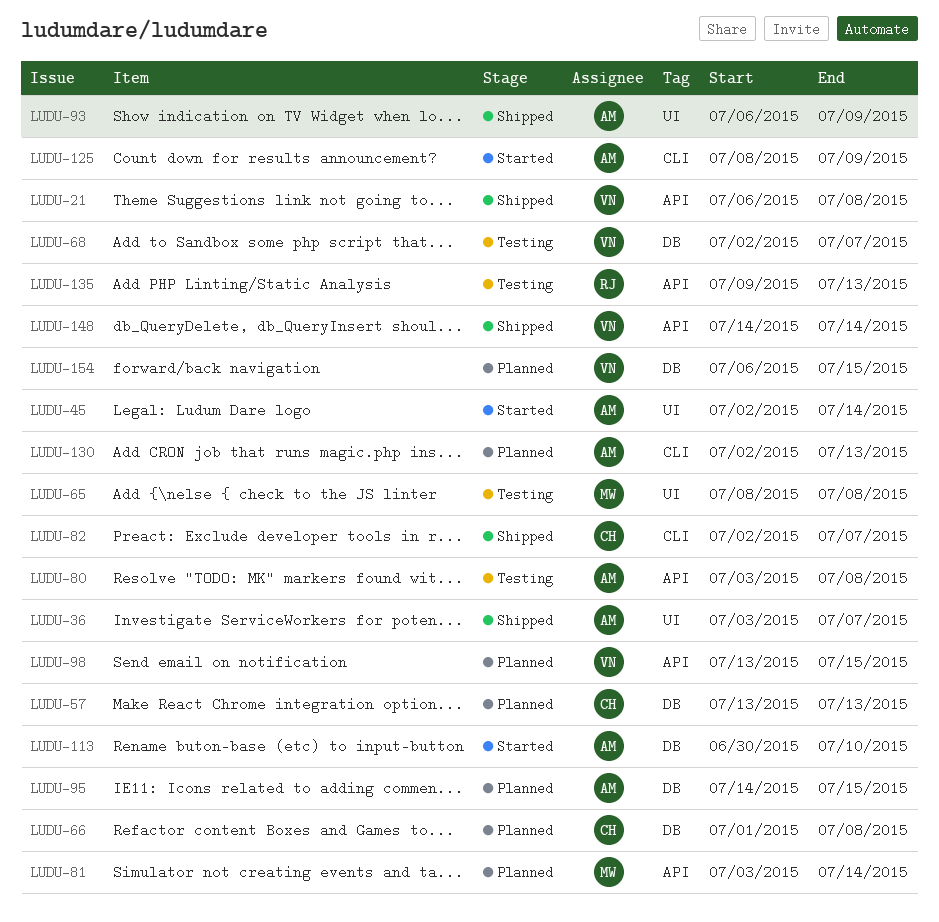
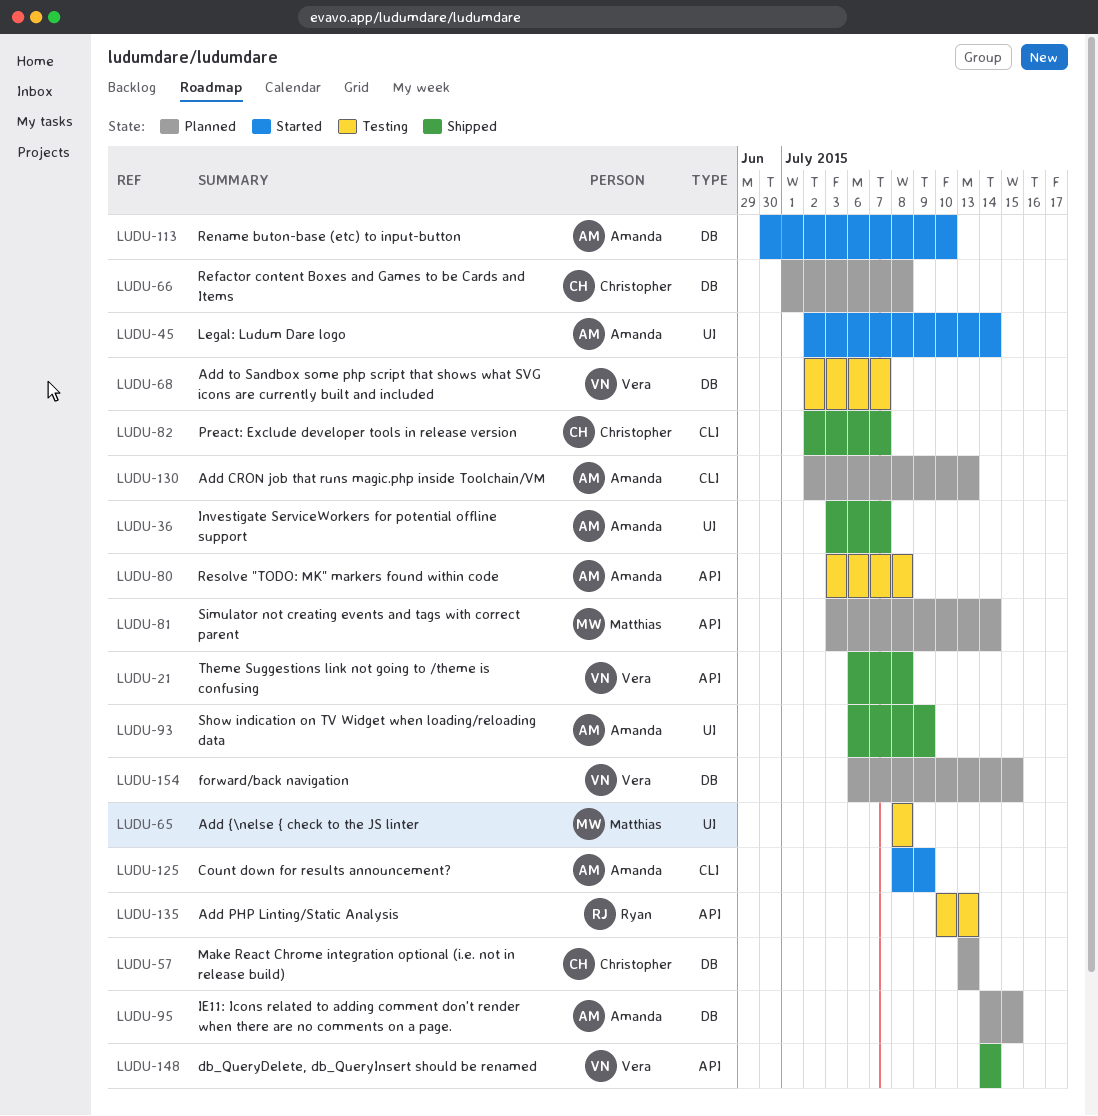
LUDU-98: present -> none
LUDU-135, start: Jul 9 -> Jul 10

